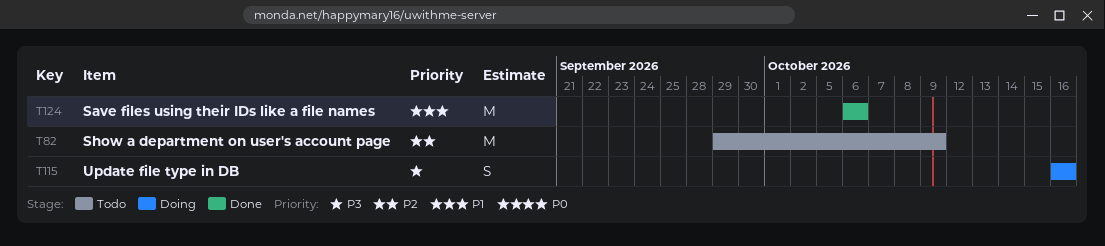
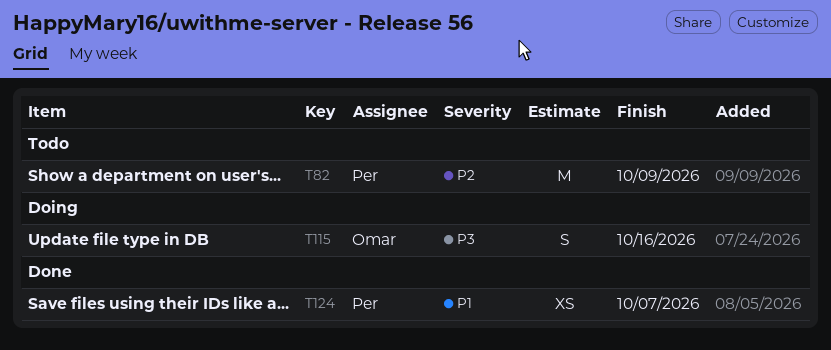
T124, estimate: M -> XS
T124, due: Oct 6 -> Oct 7

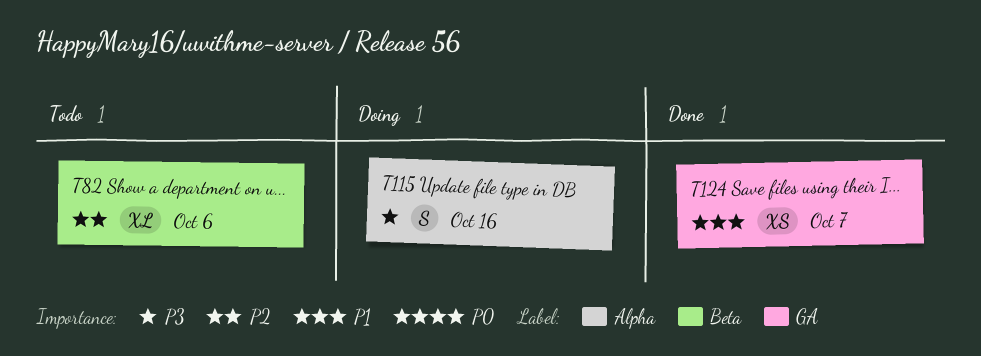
T82, estimate: M -> XL
T82, due: Oct 9 -> Oct 6

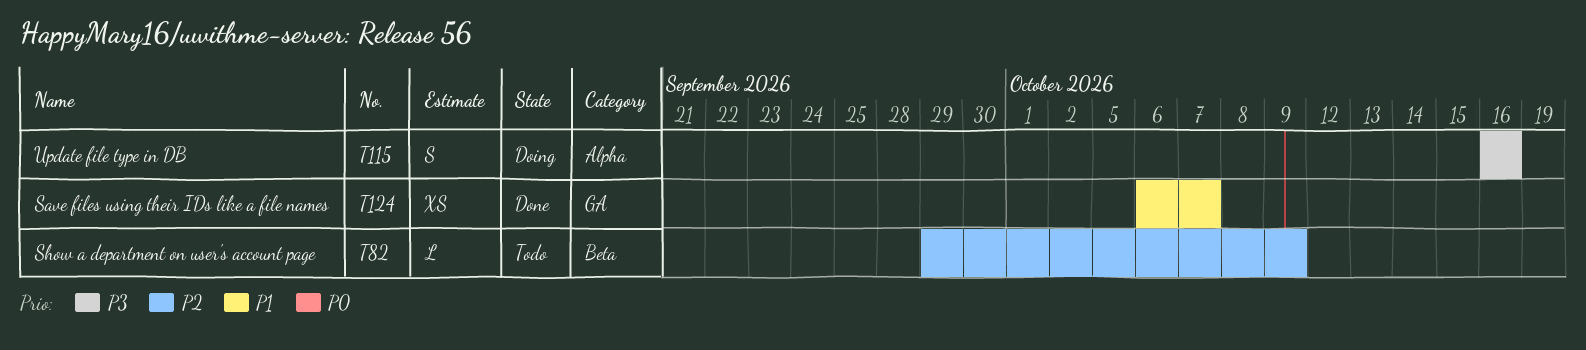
T82, estimate: XL -> L
T82, due: Oct 6 -> Oct 9

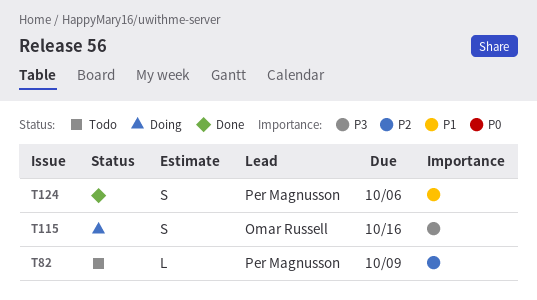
T124, estimate: XS -> S
T124, due: Oct 7 -> Oct 6

